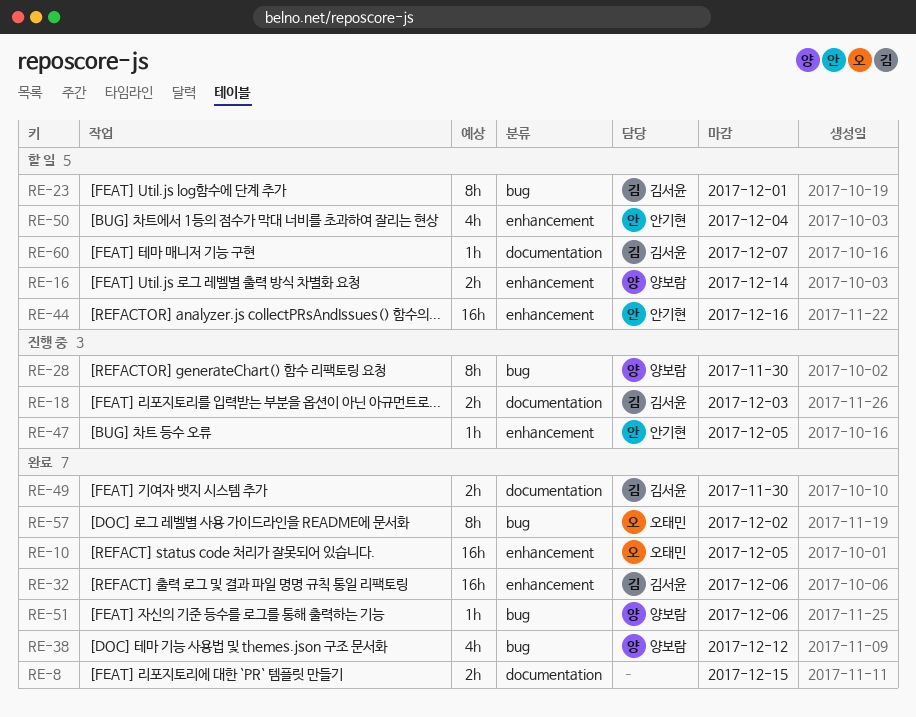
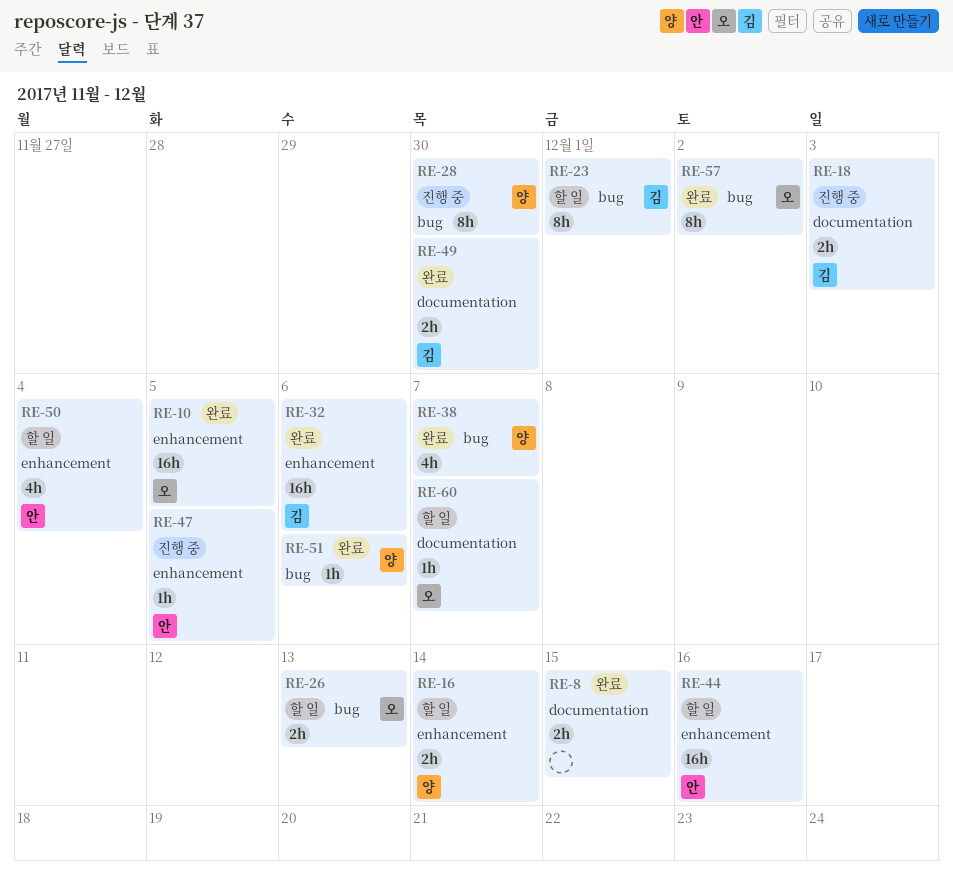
RE-26: none -> present
RE-38, due: Dec 12 -> Dec 7
RE-60, owner: 김서윤 -> 오태민

